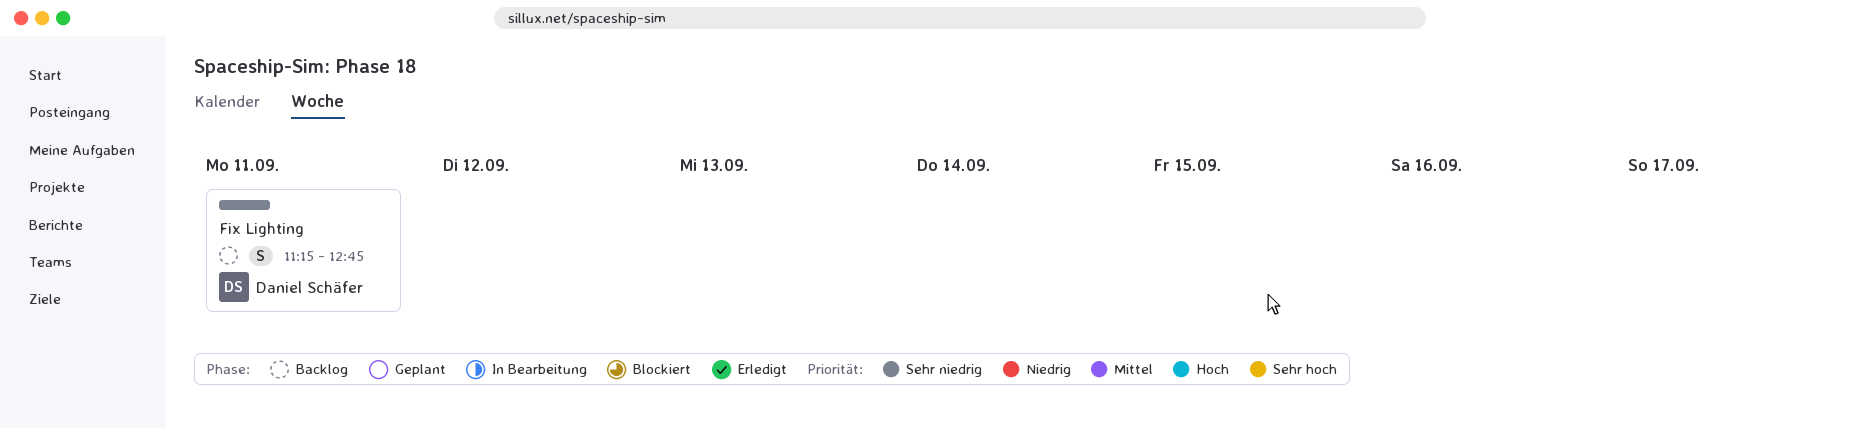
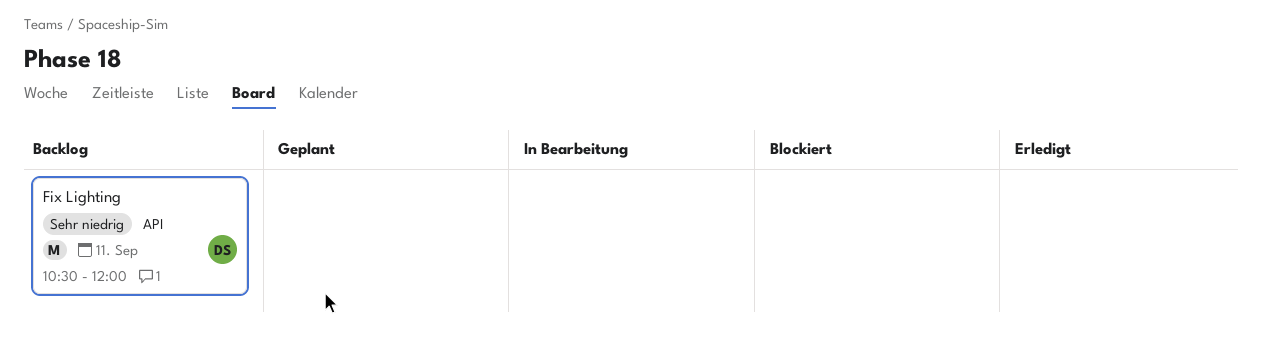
Fix Lighting, estimate: S -> M
Fix Lighting, begins: 11:15 -> 10:30
Fix Lighting, ends: 12:45 -> 12:00

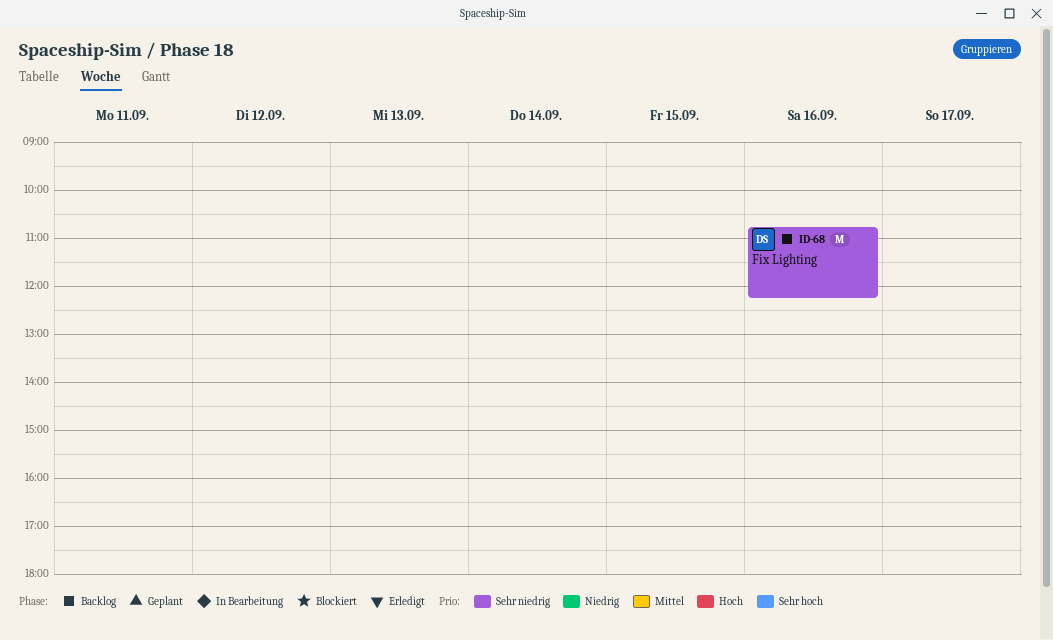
Fix Lighting, day: Sep 11 -> Sep 16
Fix Lighting, begins: 10:30 -> 10:45
Fix Lighting, ends: 12:00 -> 12:15

